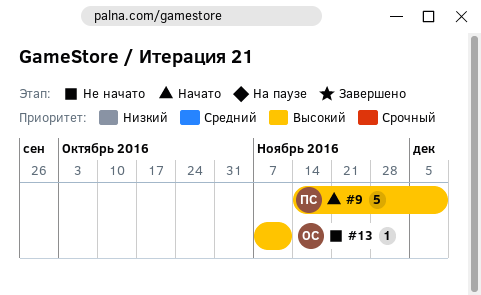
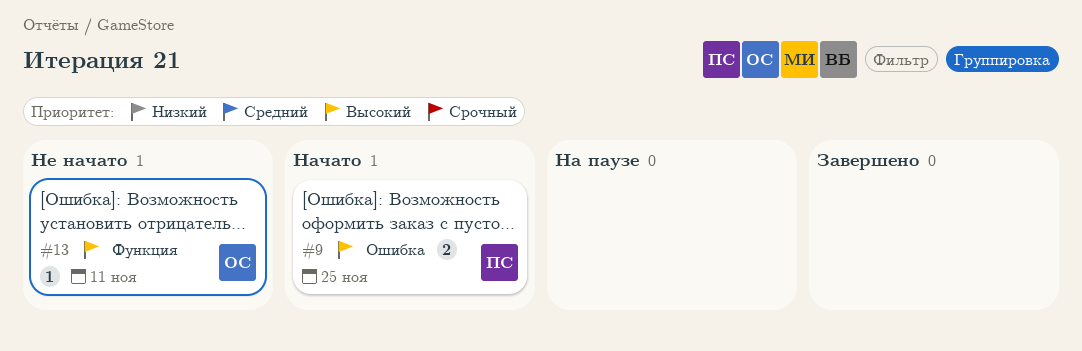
#9, estimate: 5 -> 2
#9, due: Dec 9 -> Nov 25

